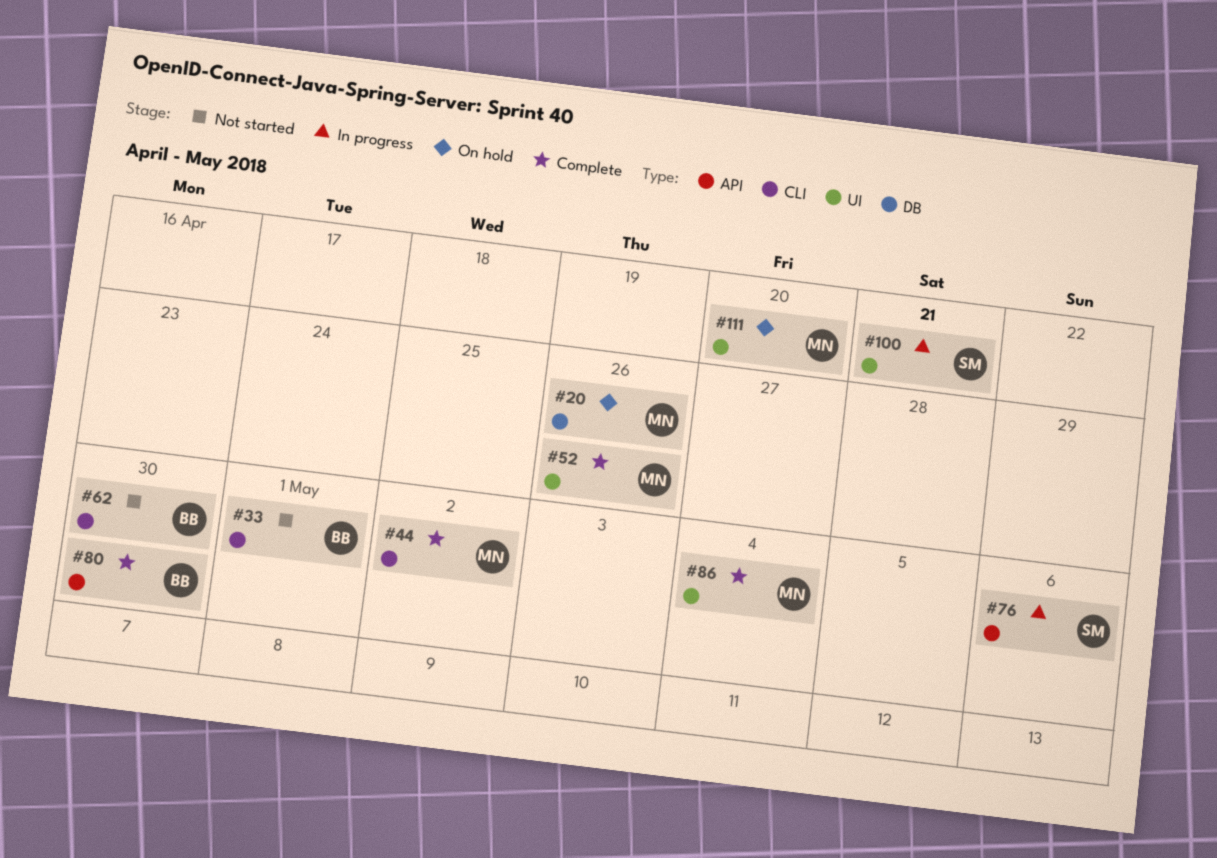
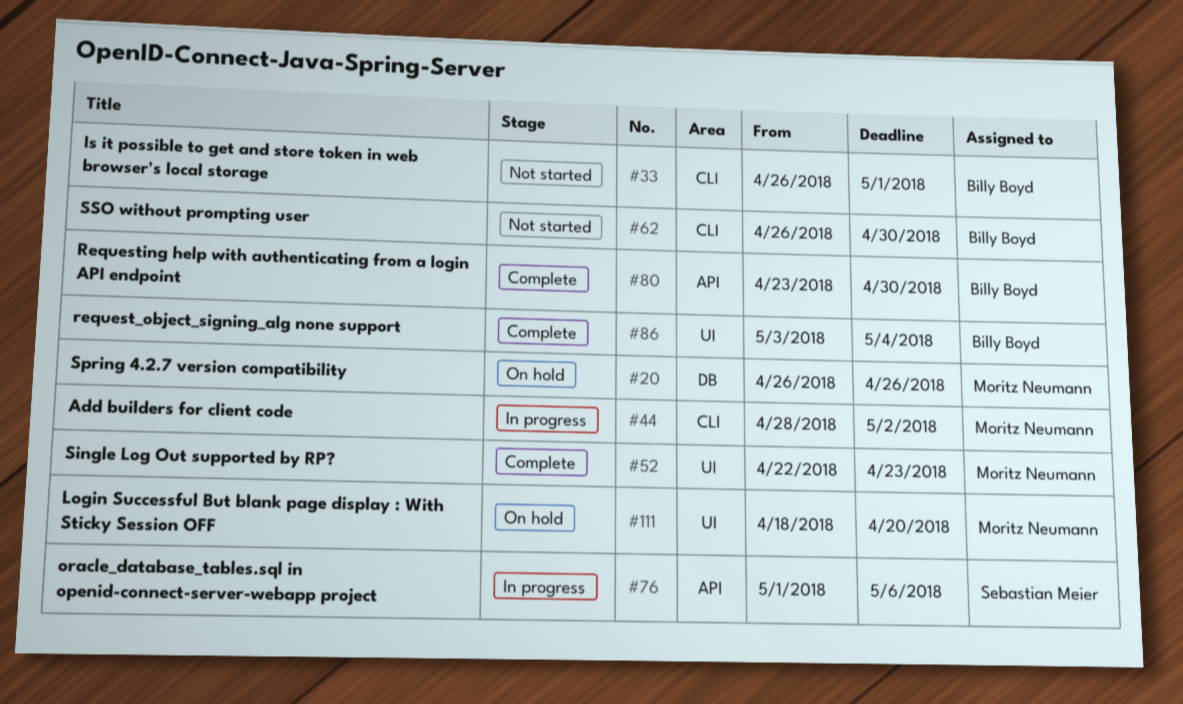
#44, status: Complete -> In progress
#52, due: Apr 26 -> Apr 23
#86, owner: Moritz Neumann -> Billy Boyd
#100: present -> none

